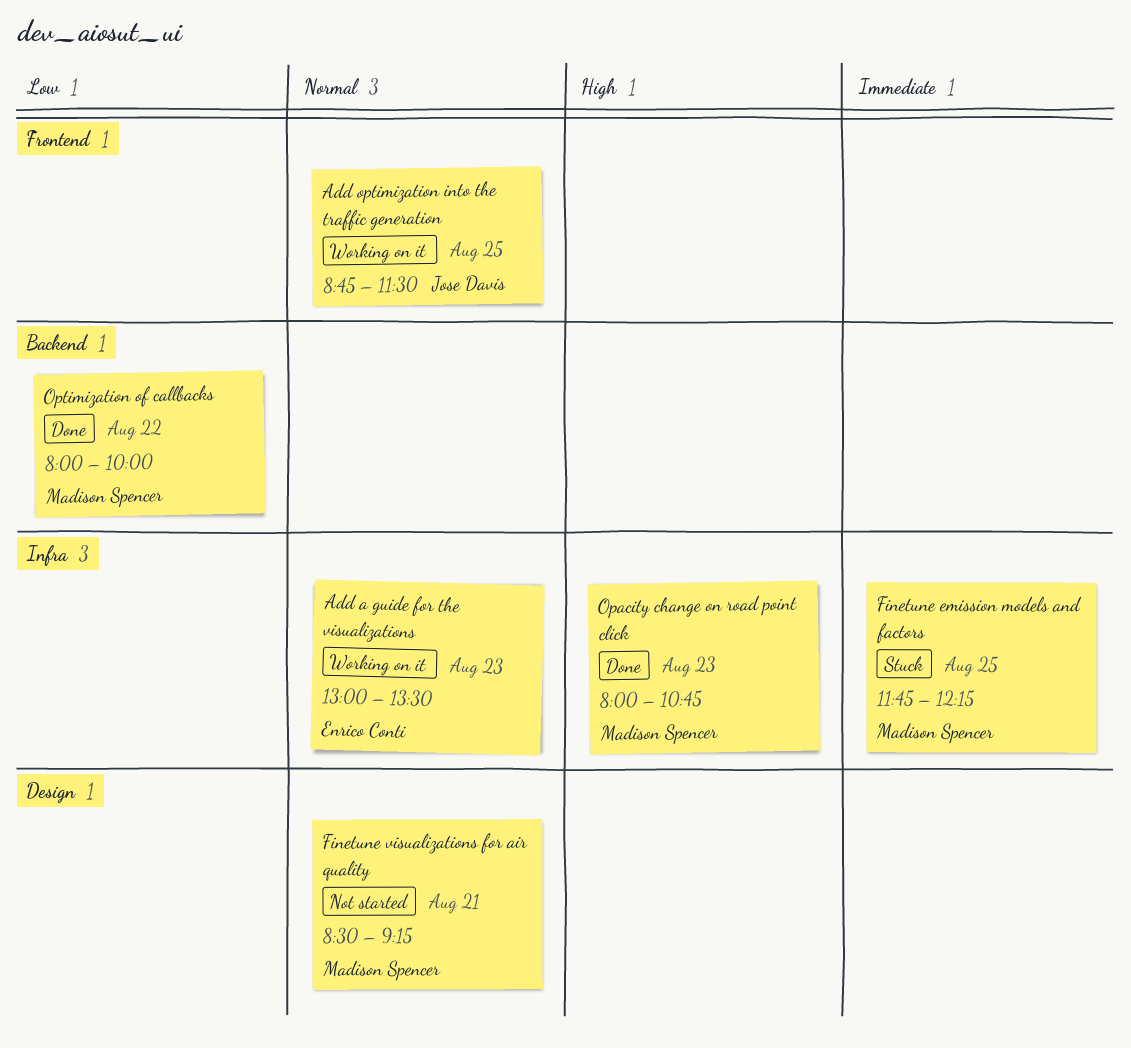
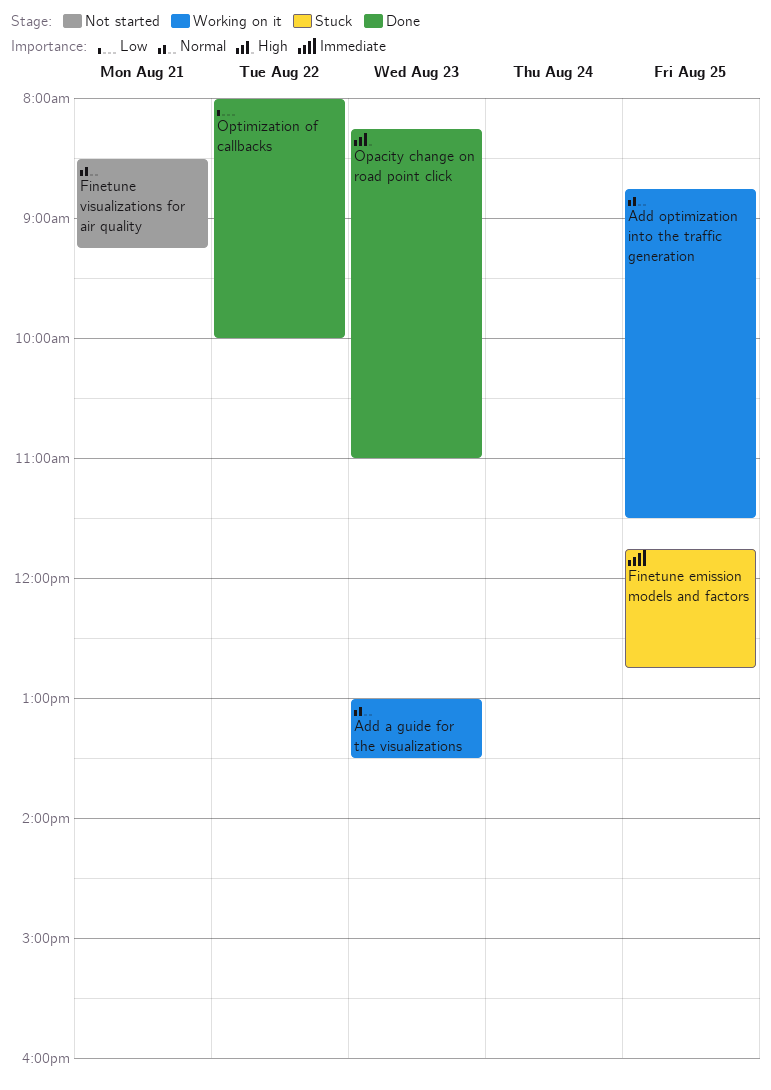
Finetune emission models and factors, ends: 12:15 -> 12:45
Opacity change on road point click, begins: 08:00 -> 08:15
Opacity change on road point click, ends: 10:45 -> 11:00

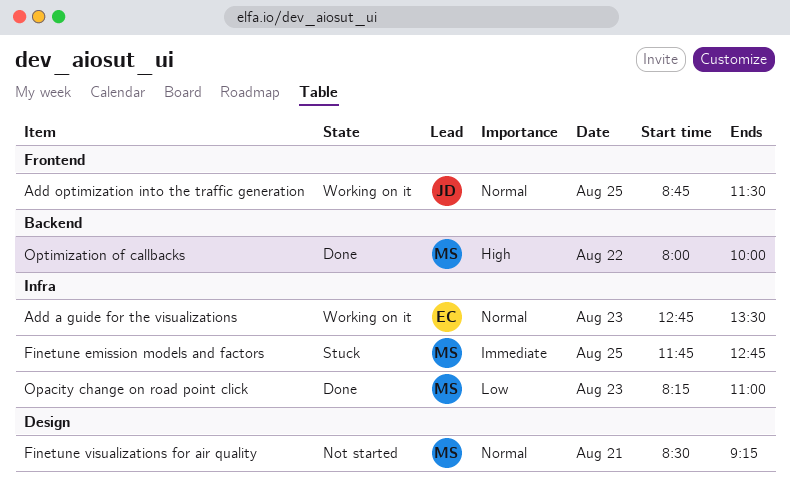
Add a guide for the visualizations, begins: 13:00 -> 12:45
Opacity change on road point click, priority: High -> Low
Optimization of callbacks, priority: Low -> High

